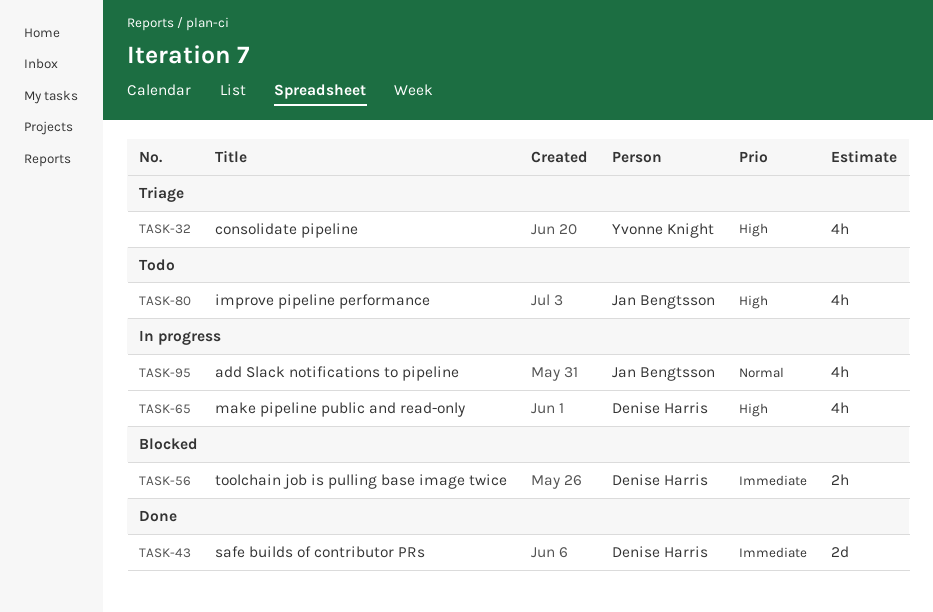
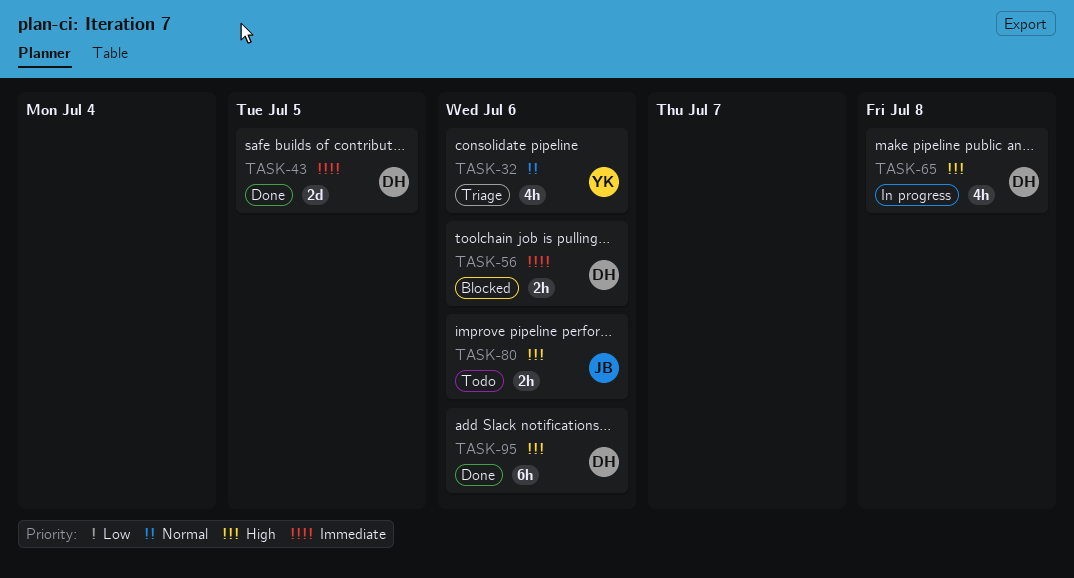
TASK-32, priority: High -> Normal
TASK-80, estimate: 4h -> 2h
TASK-95, status: In progress -> Done
TASK-95, owner: Jan Bengtsson -> Denise Harris
TASK-95, priority: Normal -> High
TASK-95, estimate: 4h -> 6h

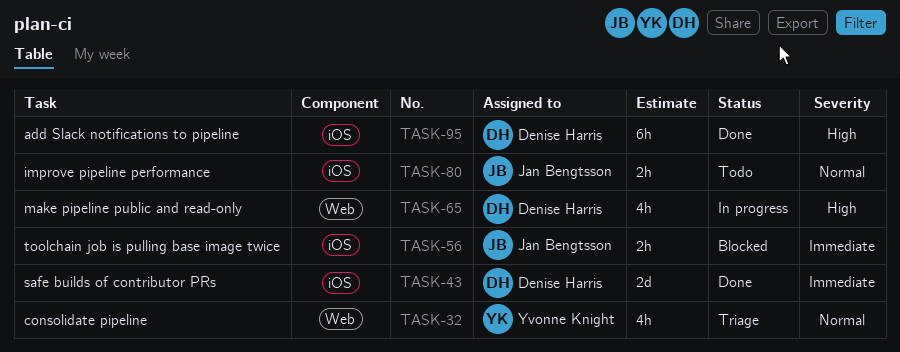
TASK-56, owner: Denise Harris -> Jan Bengtsson
TASK-80, priority: High -> Normal

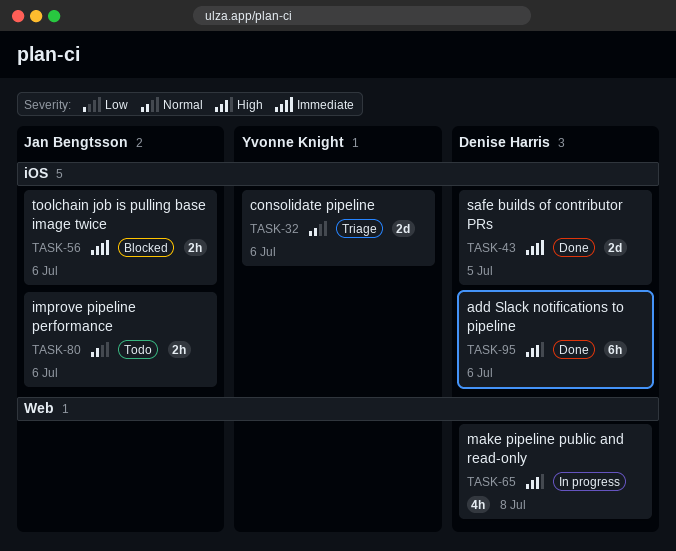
TASK-32, label: Web -> iOS
TASK-32, estimate: 4h -> 2d

